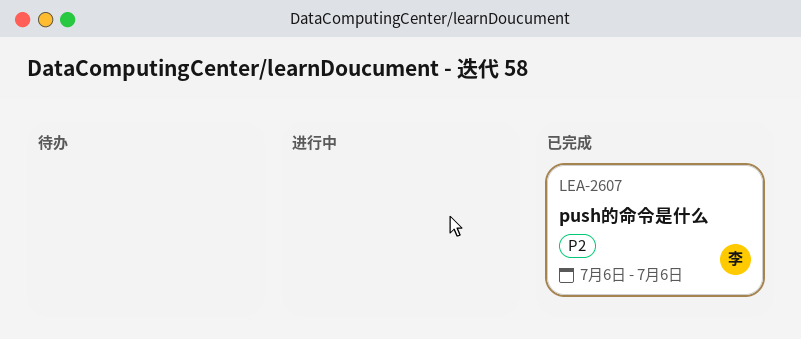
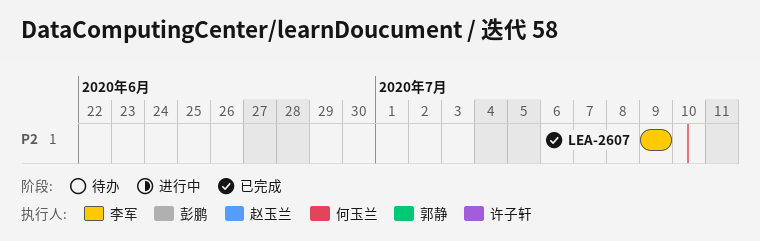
LEA-2607, start: Jul 6 -> Jul 9
LEA-2607, due: Jul 6 -> Jul 9

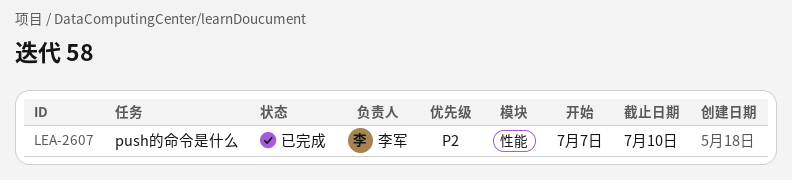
LEA-2607, start: Jul 9 -> Jul 7
LEA-2607, due: Jul 9 -> Jul 10

